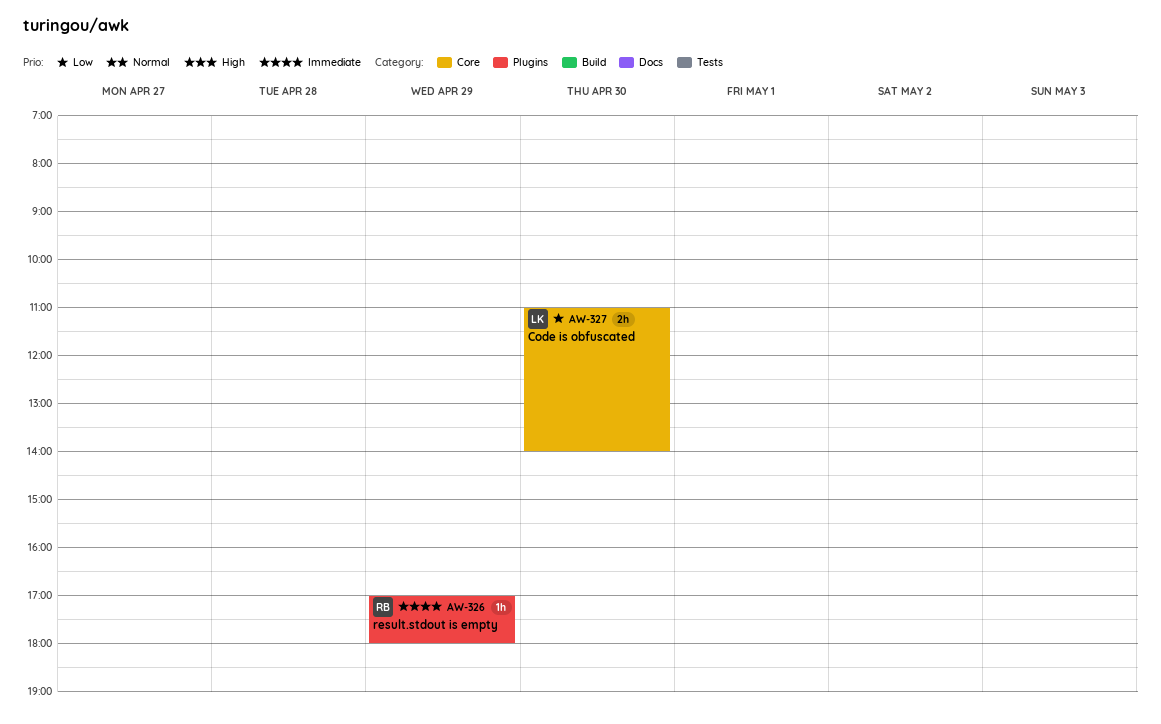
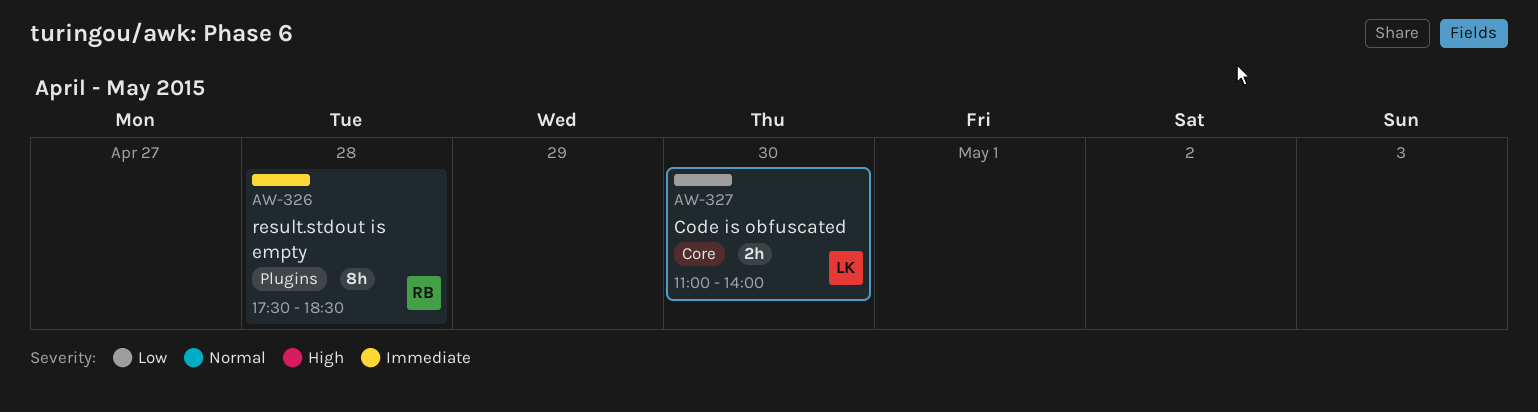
AW-326, estimate: 1h -> 8h
AW-326, day: Apr 29 -> Apr 28
AW-326, begins: 17:00 -> 17:30
AW-326, ends: 18:00 -> 18:30

